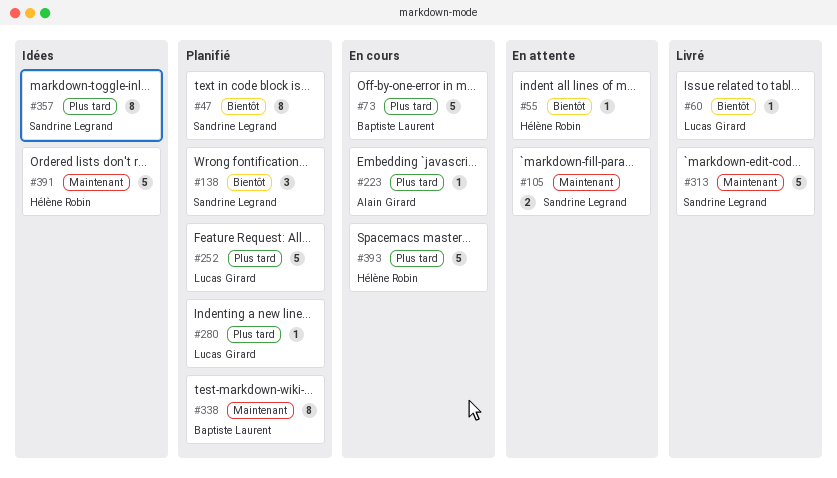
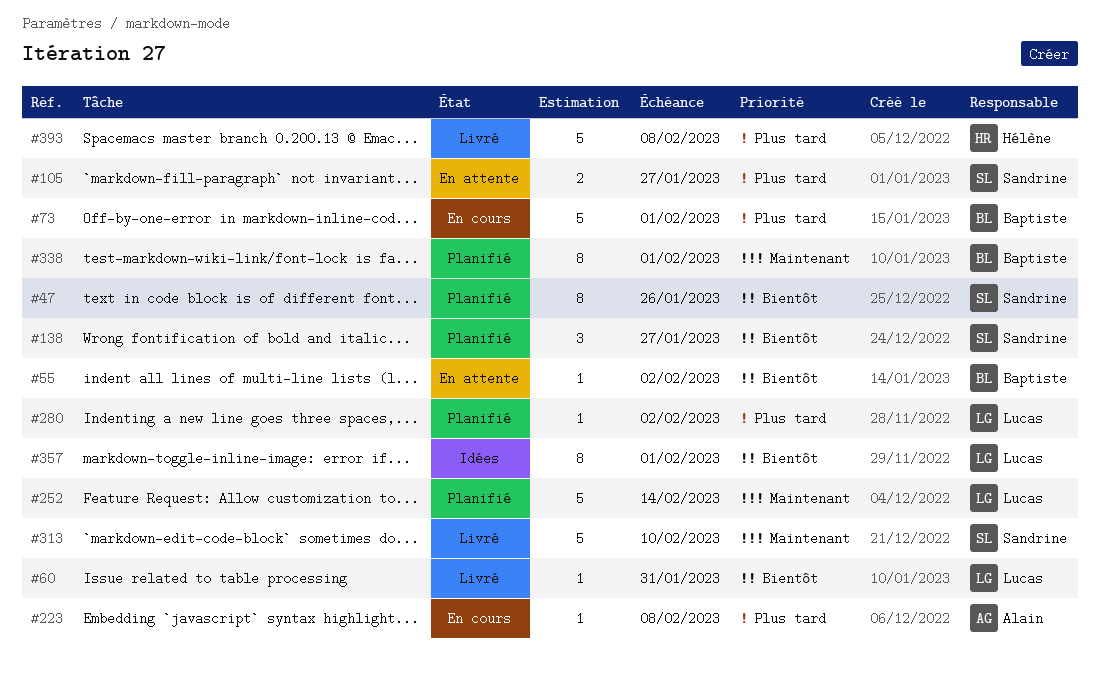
#55, owner: Hélène Robin -> Baptiste Laurent
#105, priority: Maintenant -> Plus tard
#252, priority: Plus tard -> Maintenant
#357, owner: Sandrine Legrand -> Lucas Girard
#357, priority: Plus tard -> Bientôt
#391: present -> none
#393, status: En cours -> Livré

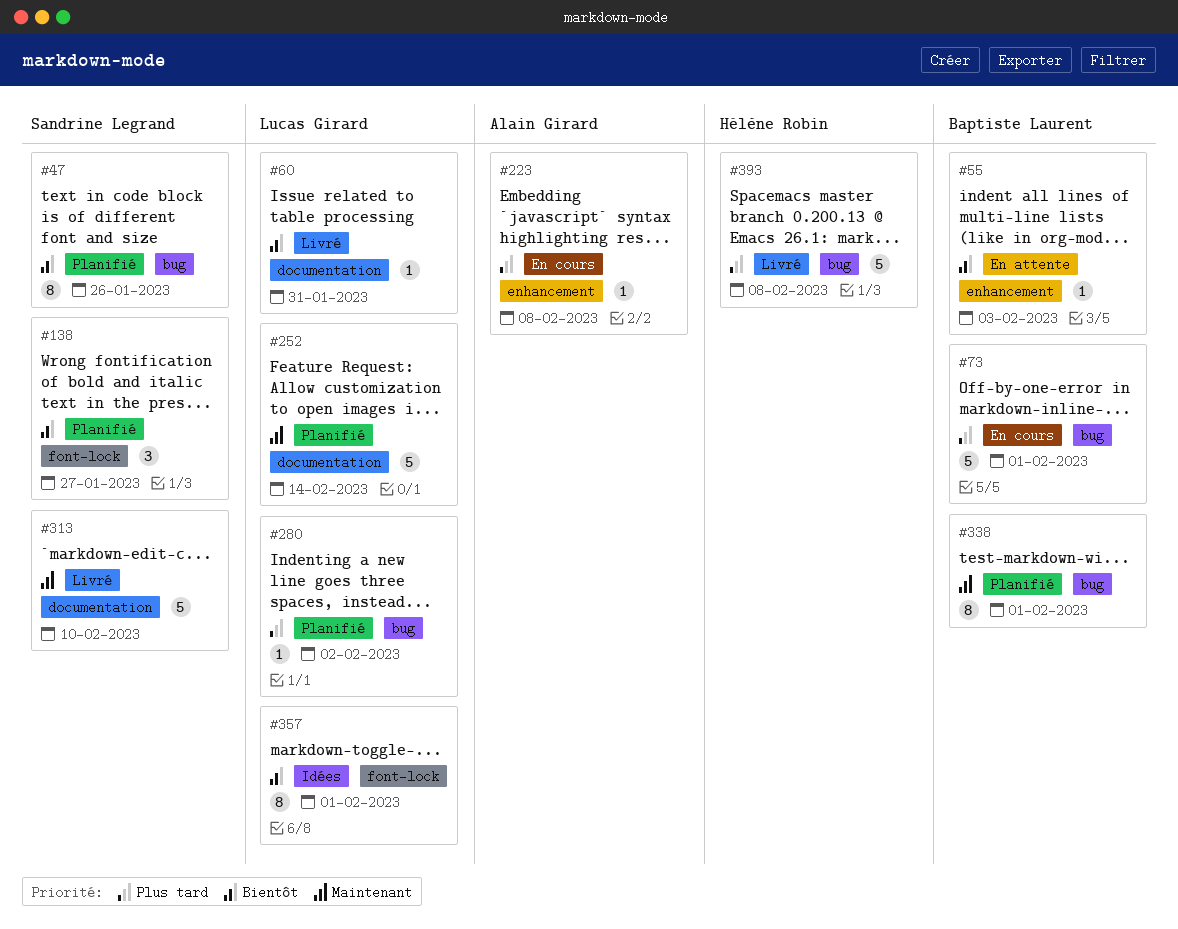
#55, due: Feb 2 -> Feb 3
#105: present -> none

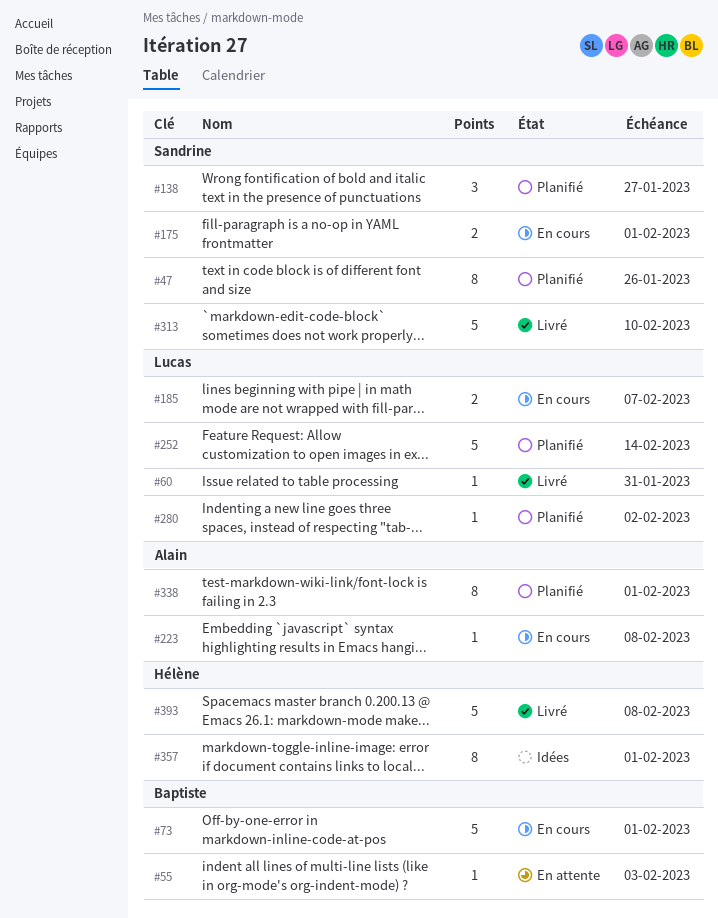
#175: none -> present
#185: none -> present
#338, owner: Baptiste Laurent -> Alain Girard
#357, owner: Lucas Girard -> Hélène Robin

